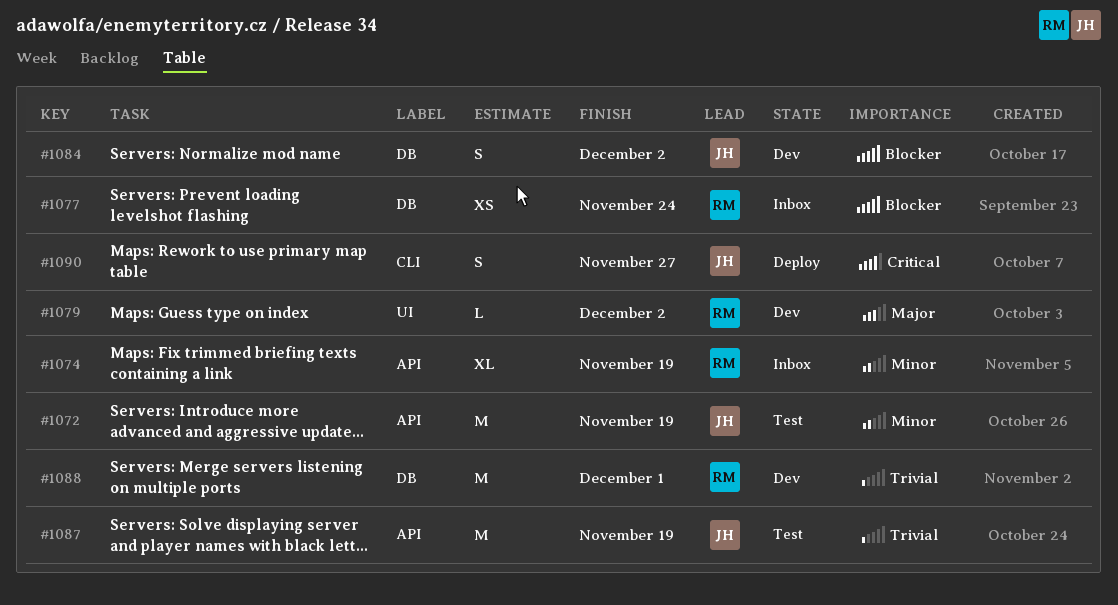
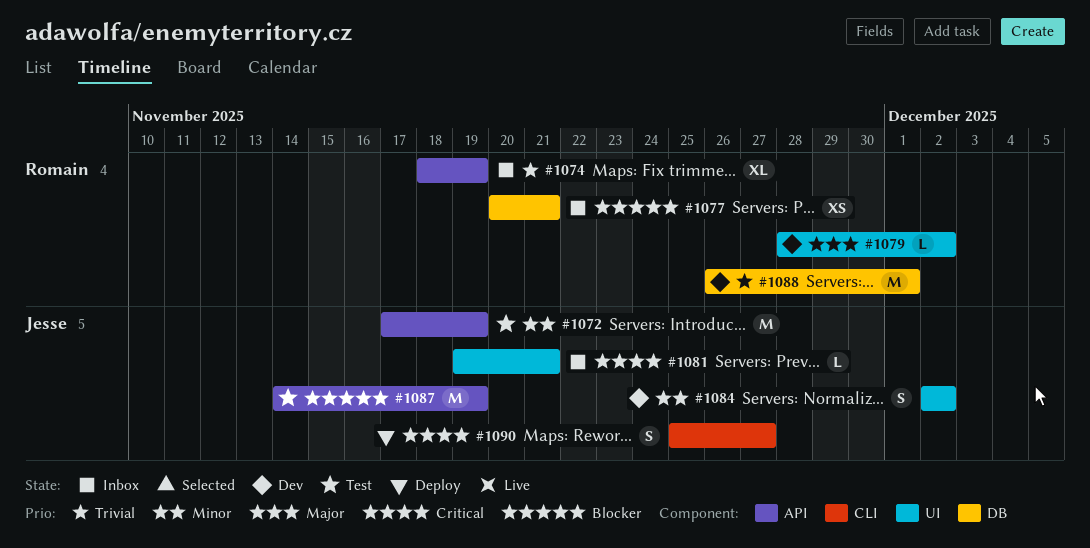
#1074, priority: Minor -> Trivial
#1077, due: Nov 24 -> Nov 21
#1081: none -> present
#1084, priority: Blocker -> Minor
#1084, label: DB -> UI
#1087, priority: Trivial -> Blocker

